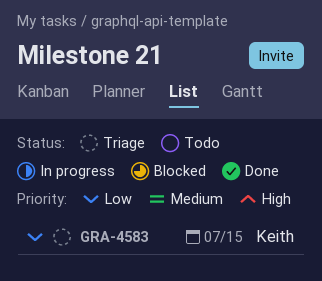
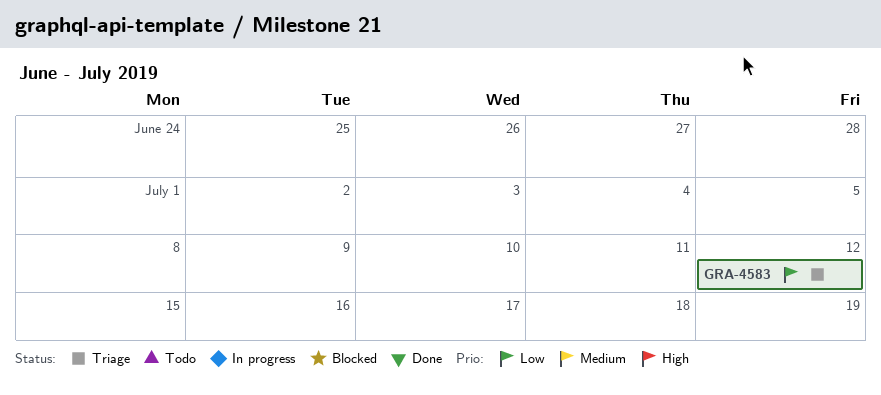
GRA-4583, due: Jul 15 -> Jul 12

